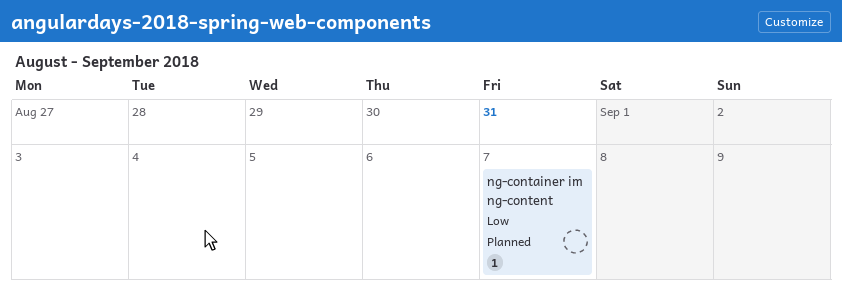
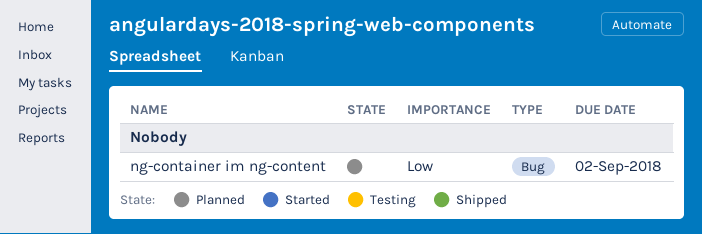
ng-container im ng-content, due: Sep 7 -> Sep 2

